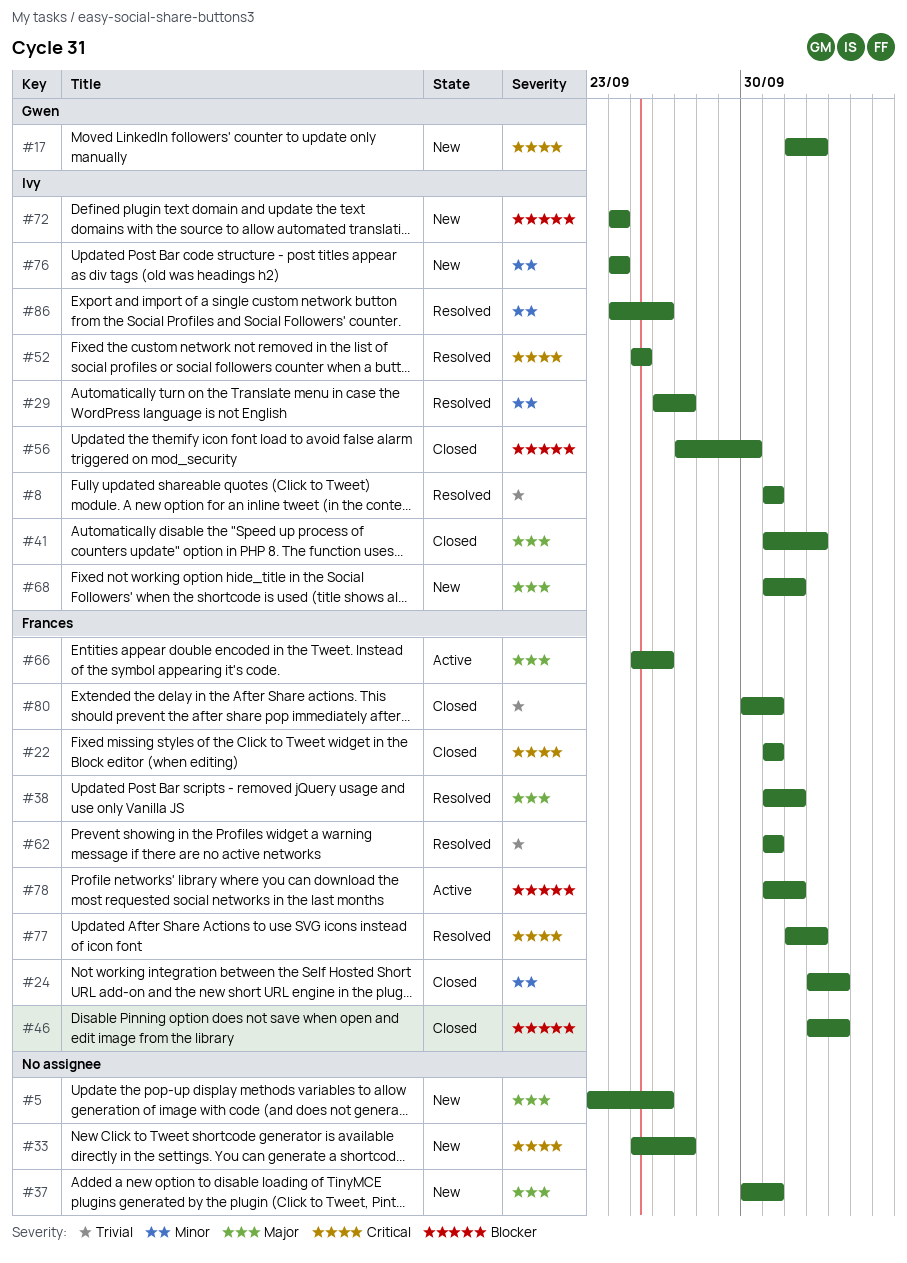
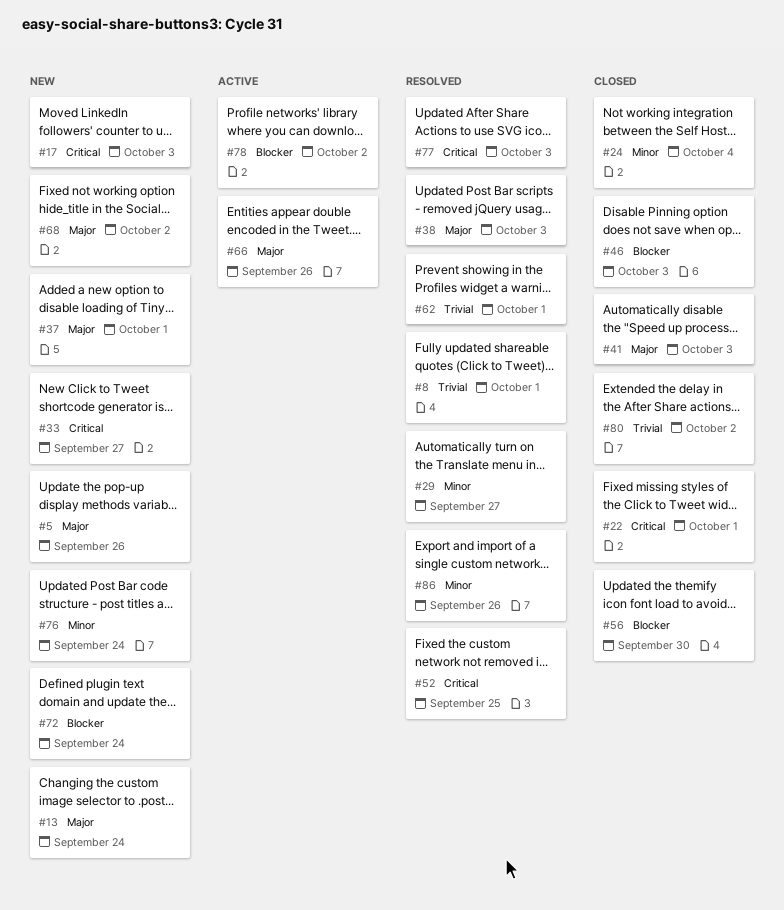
#13: none -> present
#38, due: Oct 2 -> Oct 3
#46, due: Oct 4 -> Oct 3
#80, due: Oct 1 -> Oct 2

